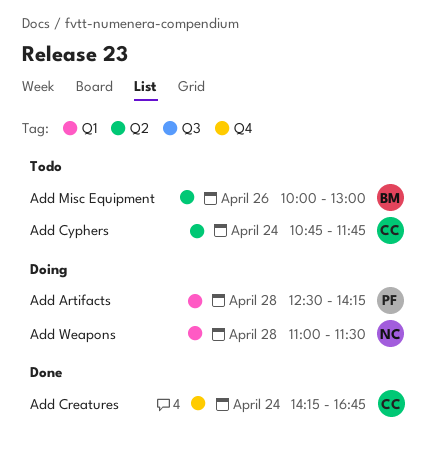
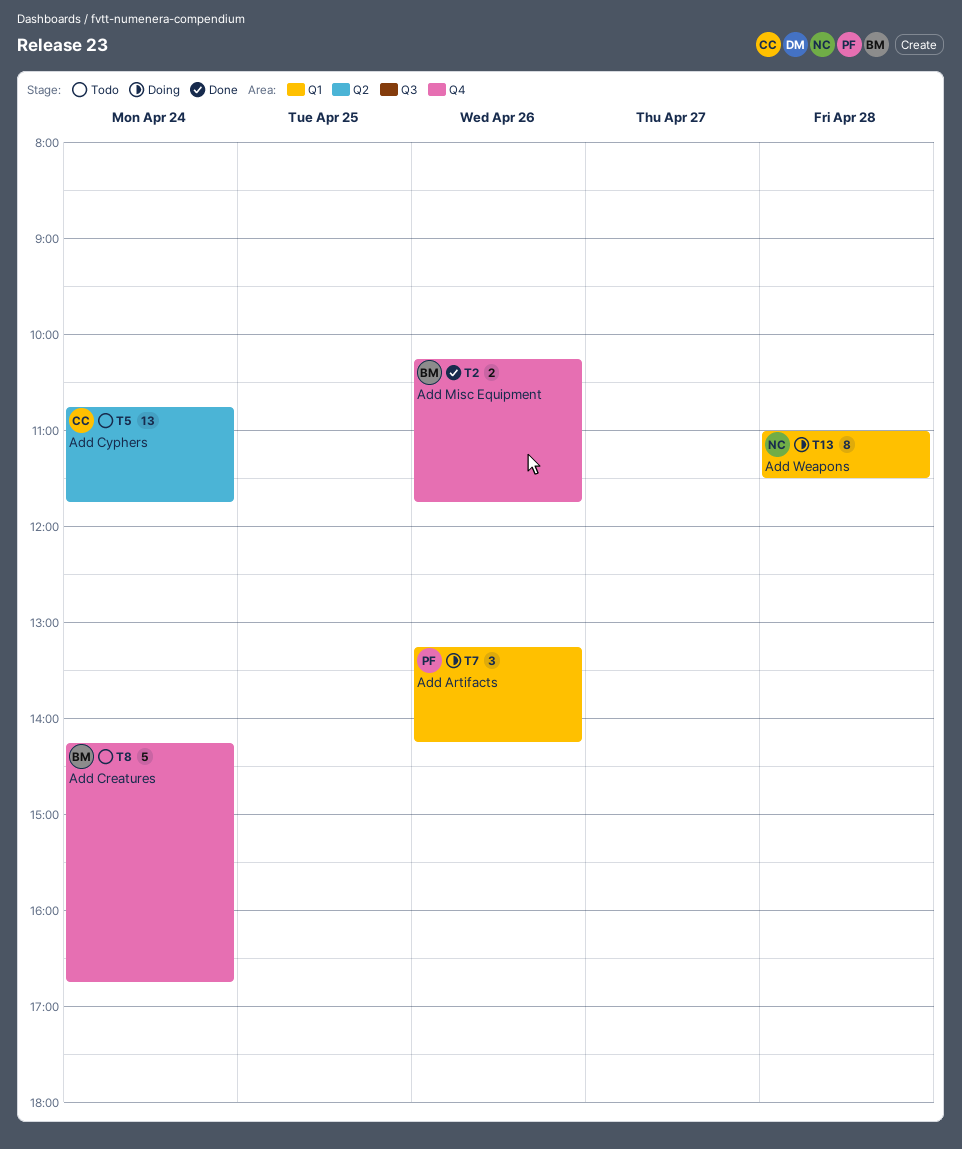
Add Artifacts, day: Apr 28 -> Apr 26
Add Artifacts, begins: 12:30 -> 13:15
Add Creatures, status: Done -> Todo
Add Creatures, owner: CC -> BM
Add Misc Equipment, status: Todo -> Done
Add Misc Equipment, label: Q2 -> Q4
Add Misc Equipment, begins: 10:00 -> 10:15
Add Misc Equipment, ends: 13:00 -> 11:45

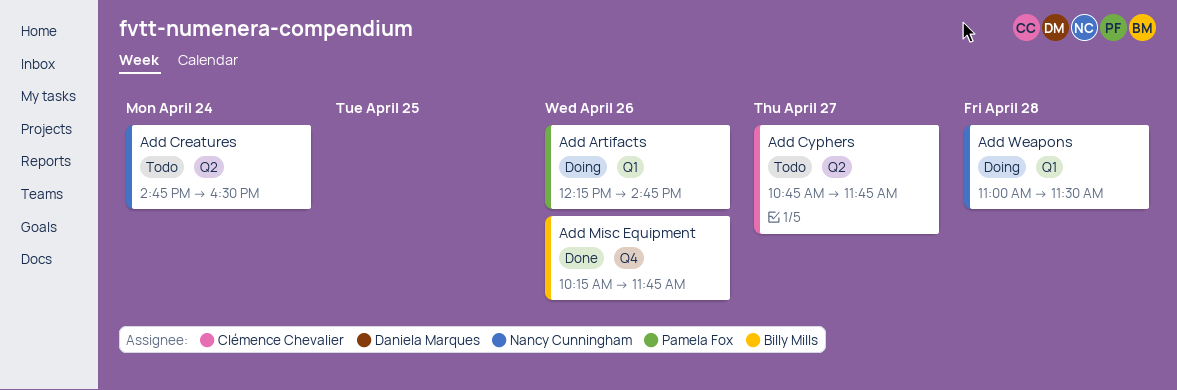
Add Artifacts, begins: 13:15 -> 12:15
Add Artifacts, ends: 14:15 -> 14:45
Add Creatures, owner: Billy Mills -> Nancy Cunningham
Add Creatures, label: Q4 -> Q2
Add Creatures, begins: 14:15 -> 14:45
Add Creatures, ends: 16:45 -> 16:30
Add Cyphers, day: Apr 24 -> Apr 27

